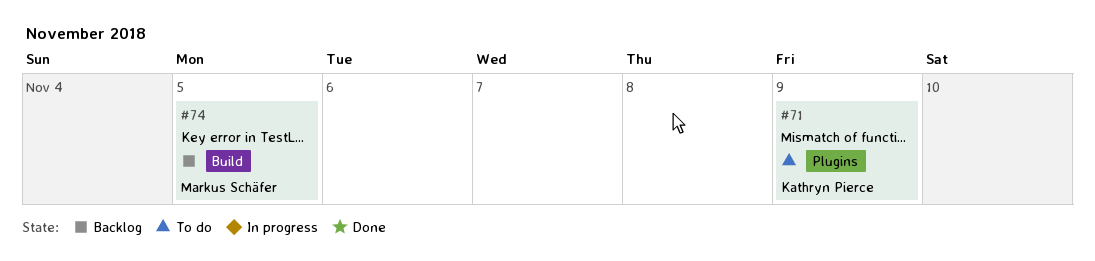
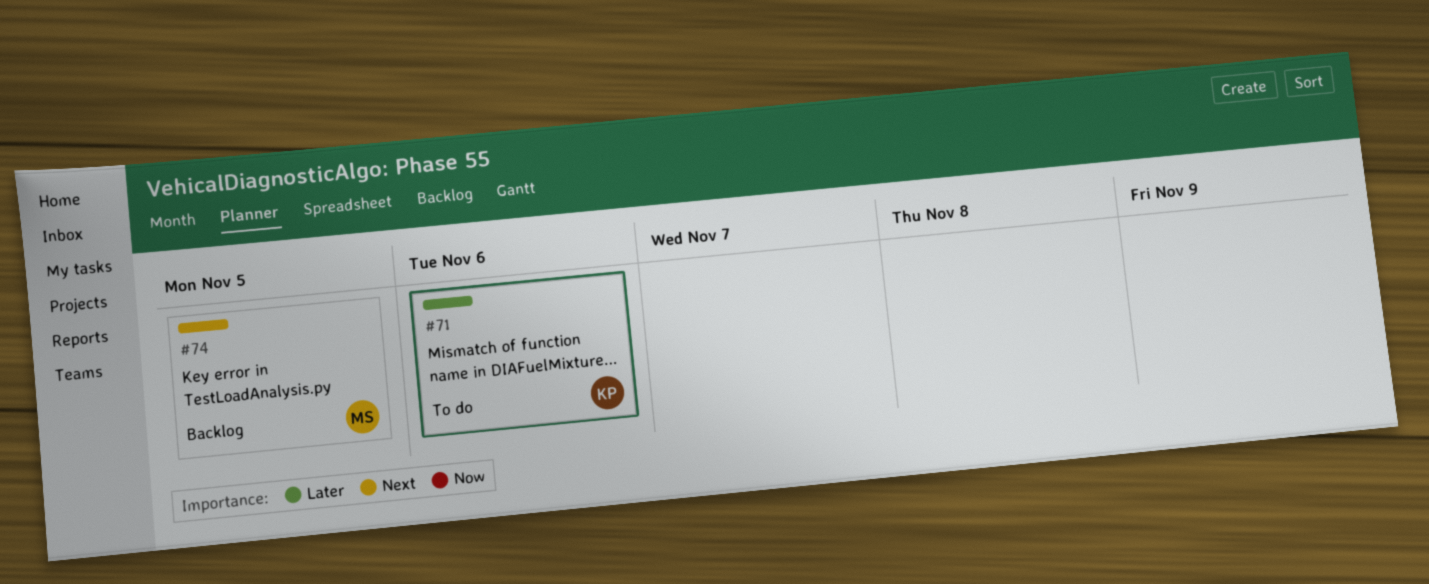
#71, due: Nov 9 -> Nov 6

